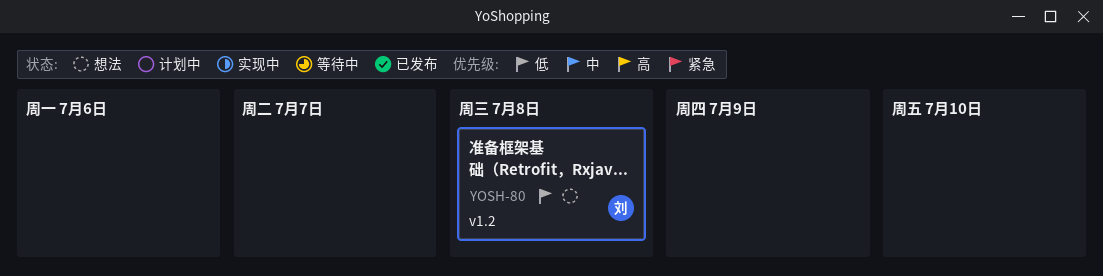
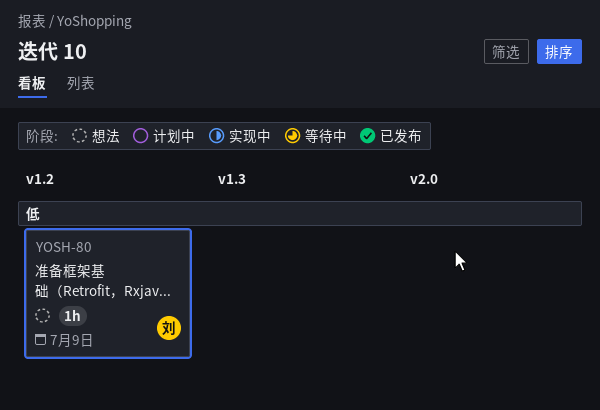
YOSH-80, due: Jul 8 -> Jul 9

